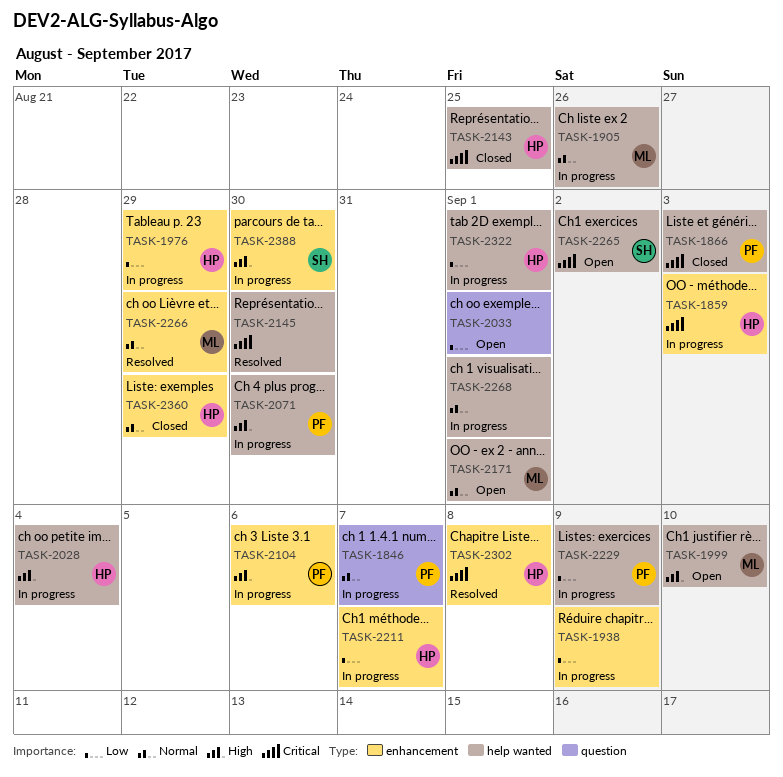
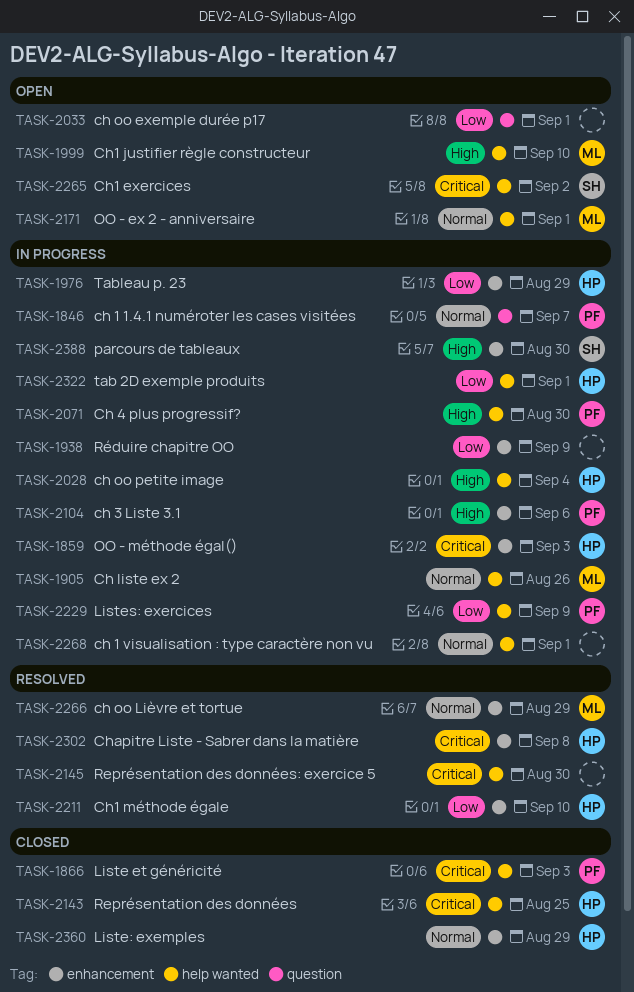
TASK-2211, status: In progress -> Resolved
TASK-2211, due: Sep 7 -> Sep 10

